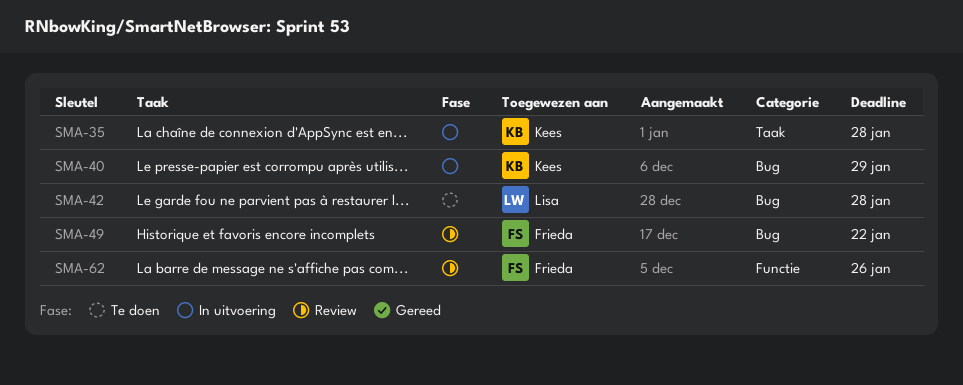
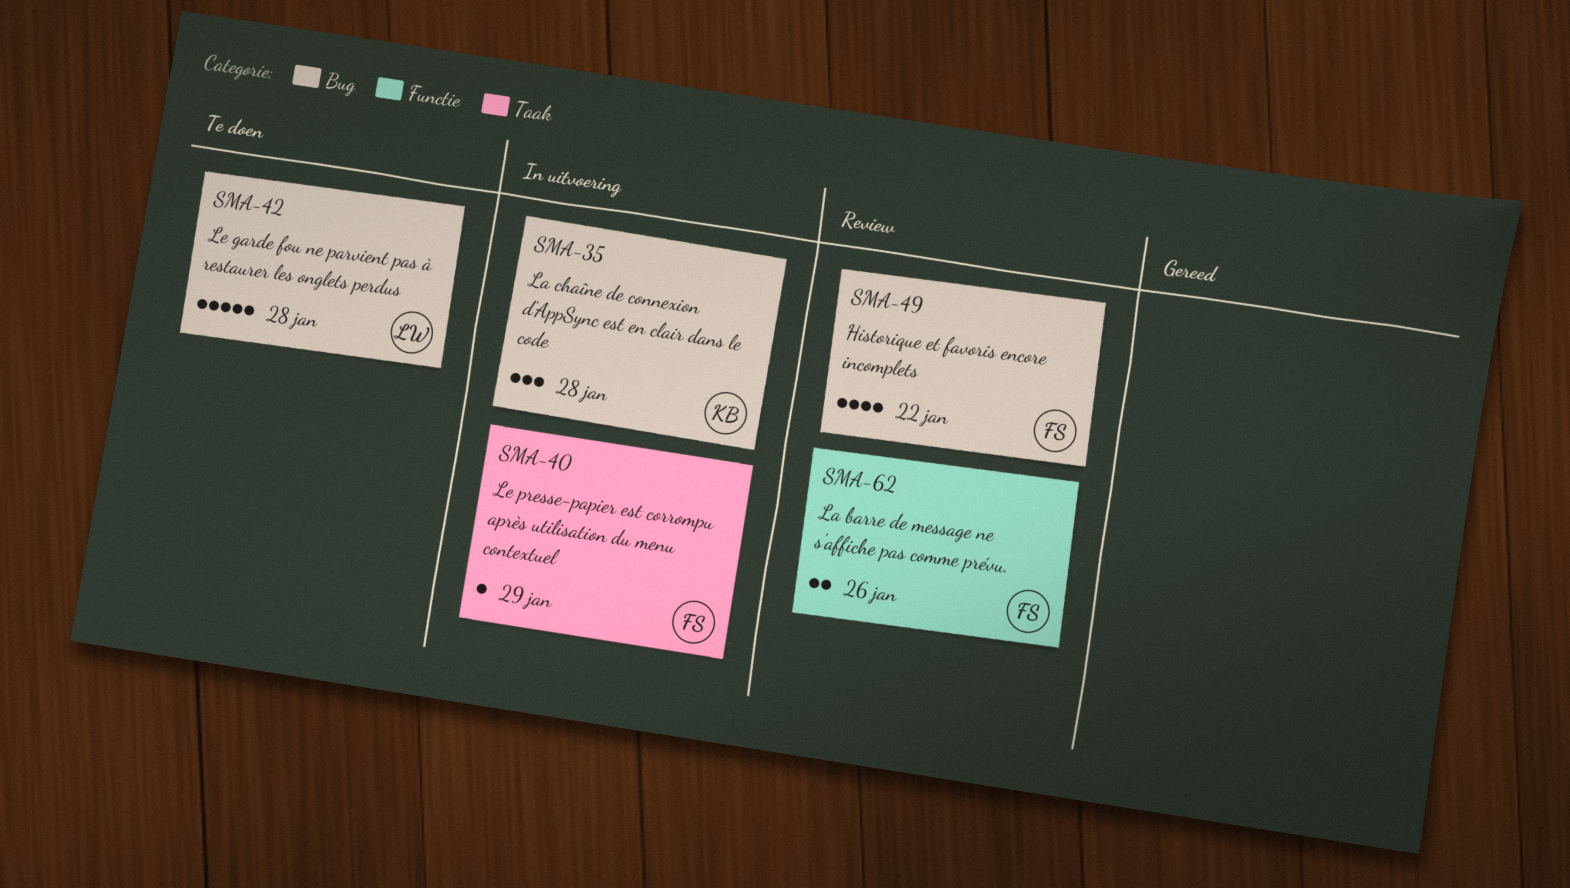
SMA-35, label: Taak -> Bug
SMA-40, owner: Kees -> Frieda
SMA-40, label: Bug -> Taak

